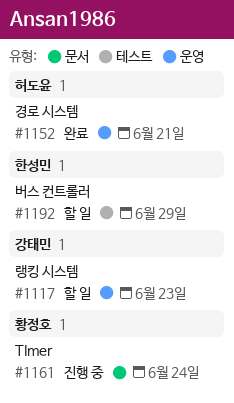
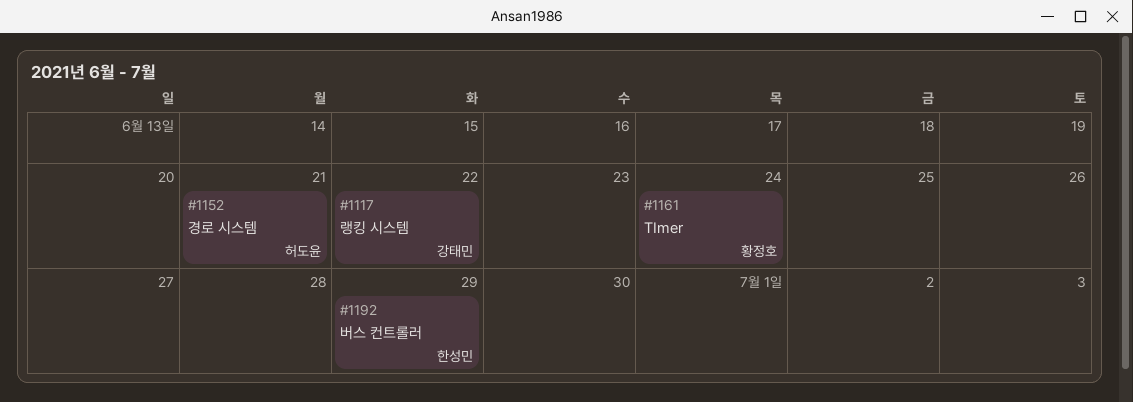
#1117, due: Jun 23 -> Jun 22

